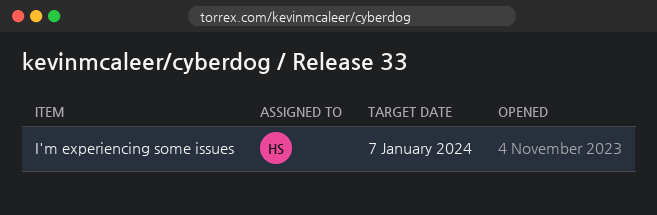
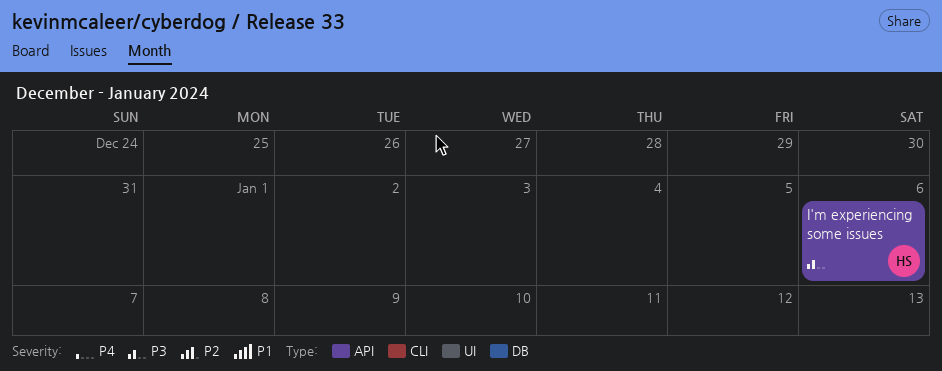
I'm experiencing some issues, due: Jan 7 -> Jan 6

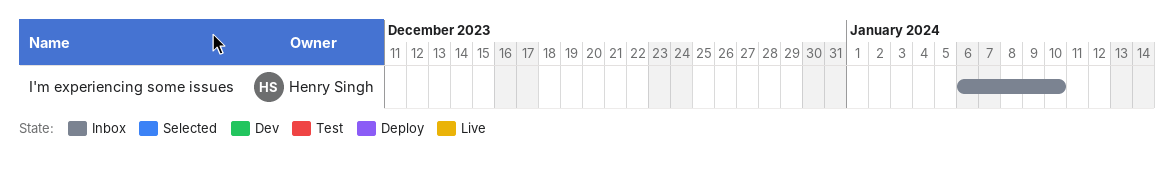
I'm experiencing some issues, due: Jan 6 -> Jan 10

